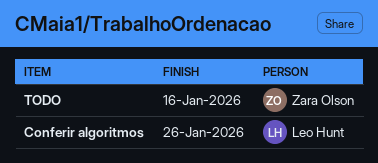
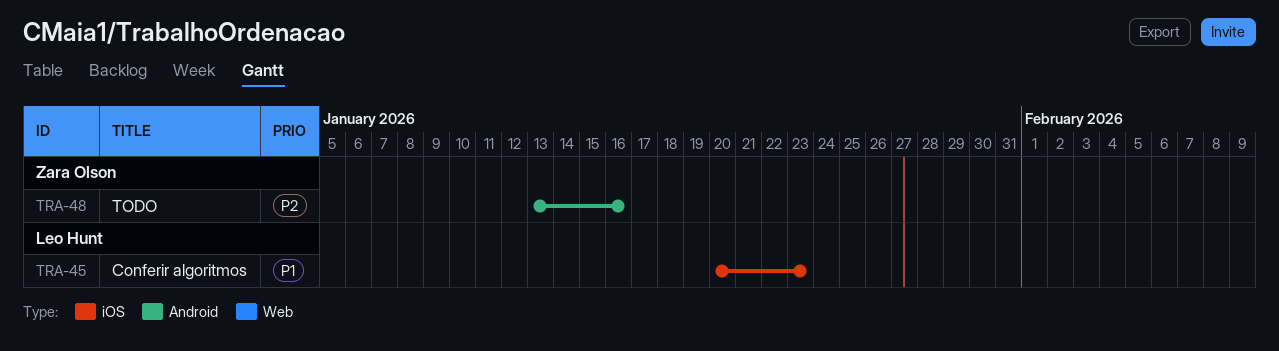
Conferir algoritmos, due: Jan 26 -> Jan 23

